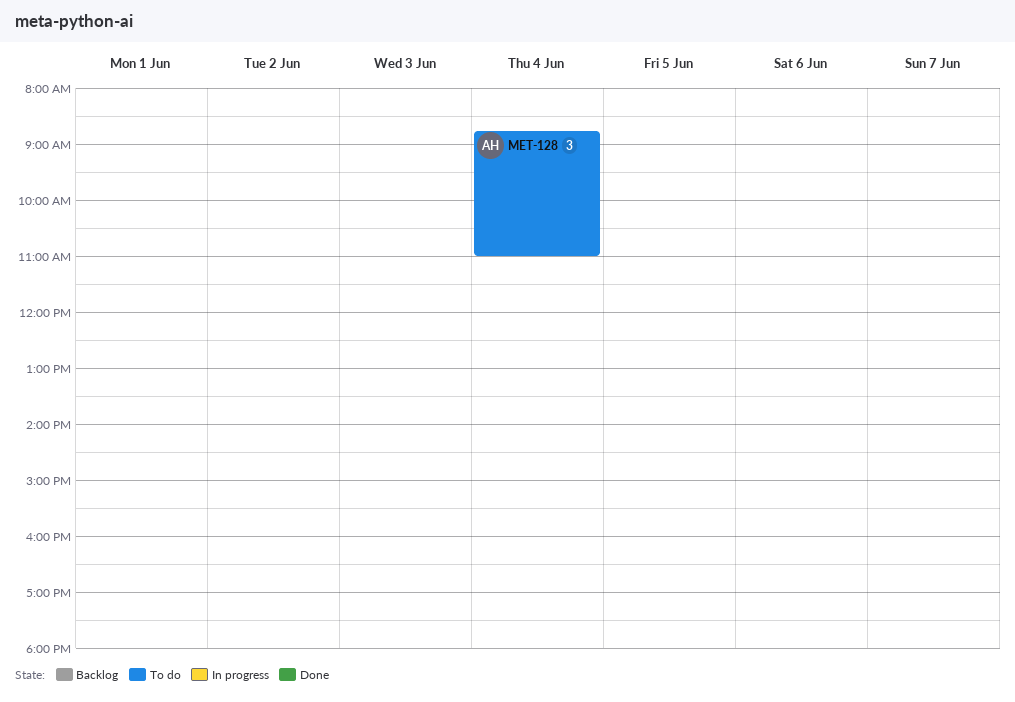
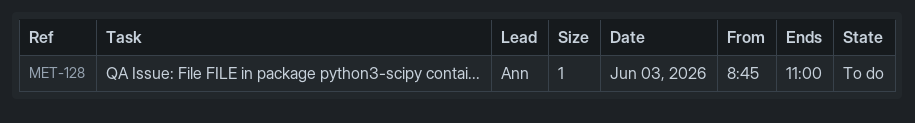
MET-128, estimate: 3 -> 1
MET-128, day: Jun 4 -> Jun 3

